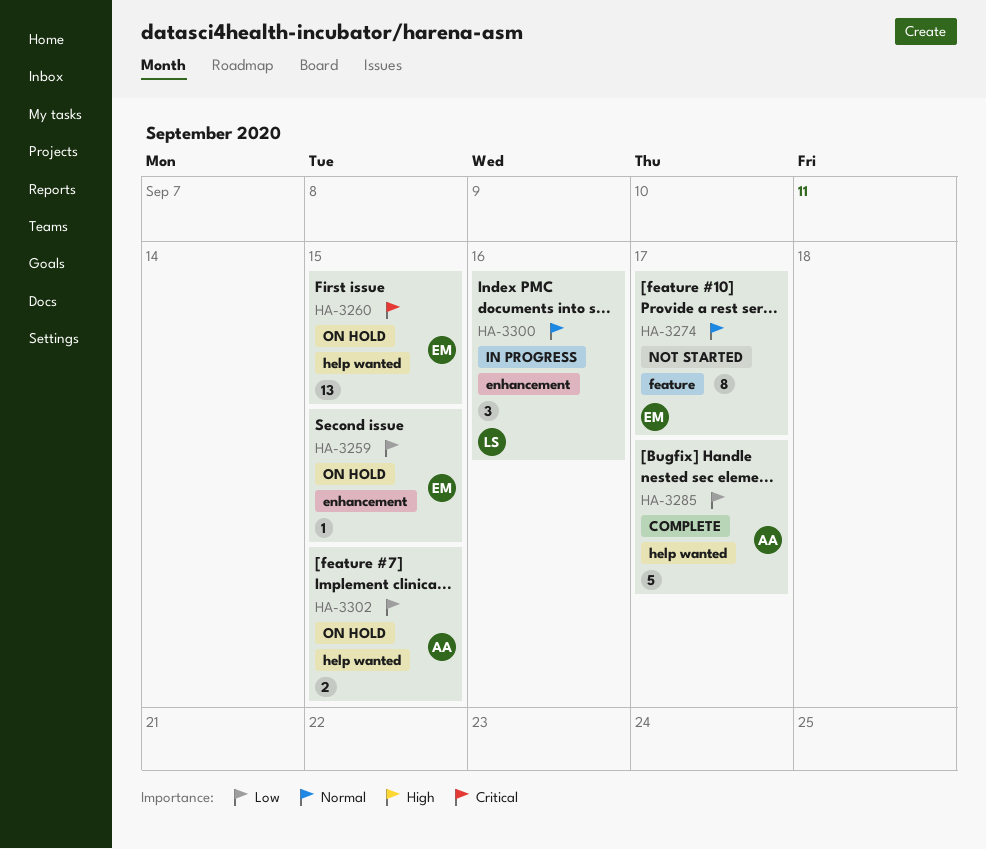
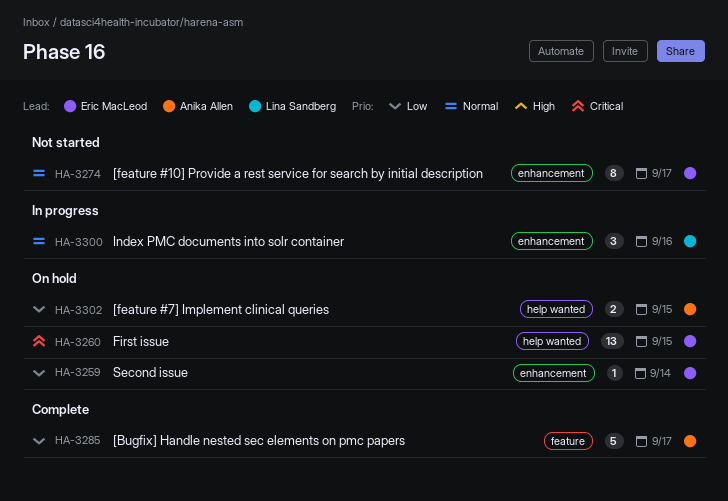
HA-3259, due: Sep 15 -> Sep 14
HA-3274, label: feature -> enhancement
HA-3285, label: help wanted -> feature

